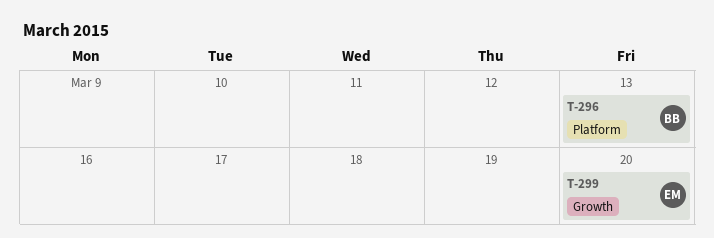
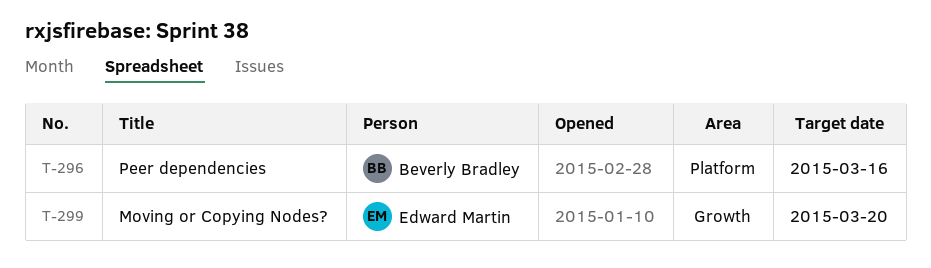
T-296, due: Mar 13 -> Mar 16

